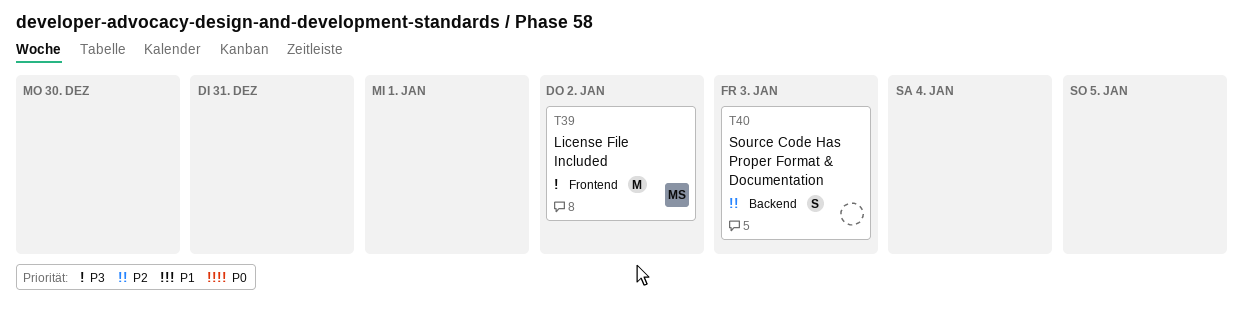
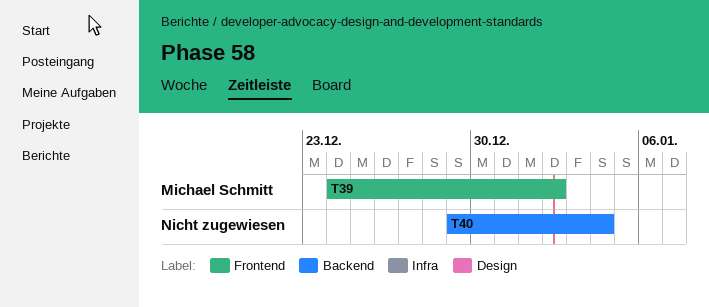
T40, due: Jan 3 -> Jan 4

